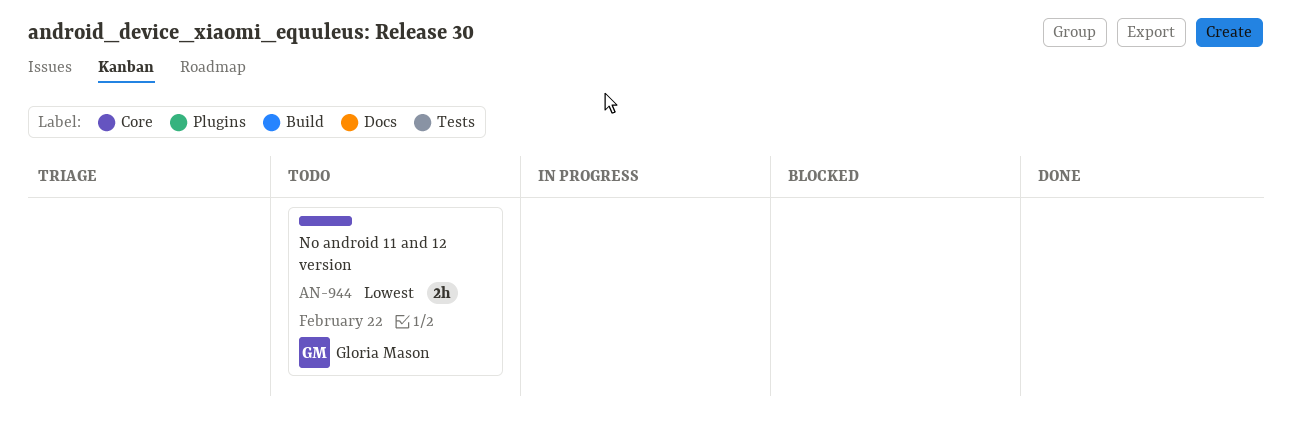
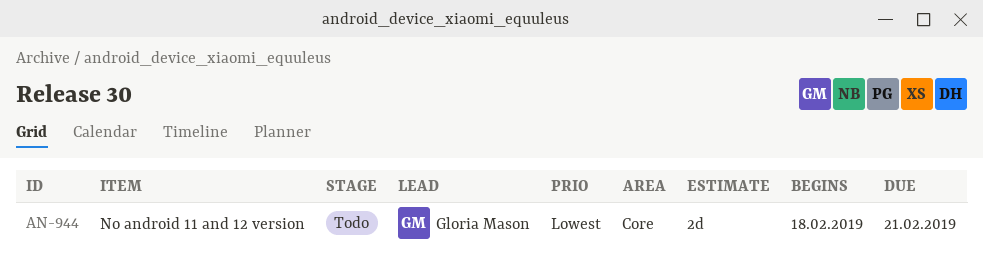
AN-944, estimate: 2h -> 2d
AN-944, due: Feb 22 -> Feb 21

